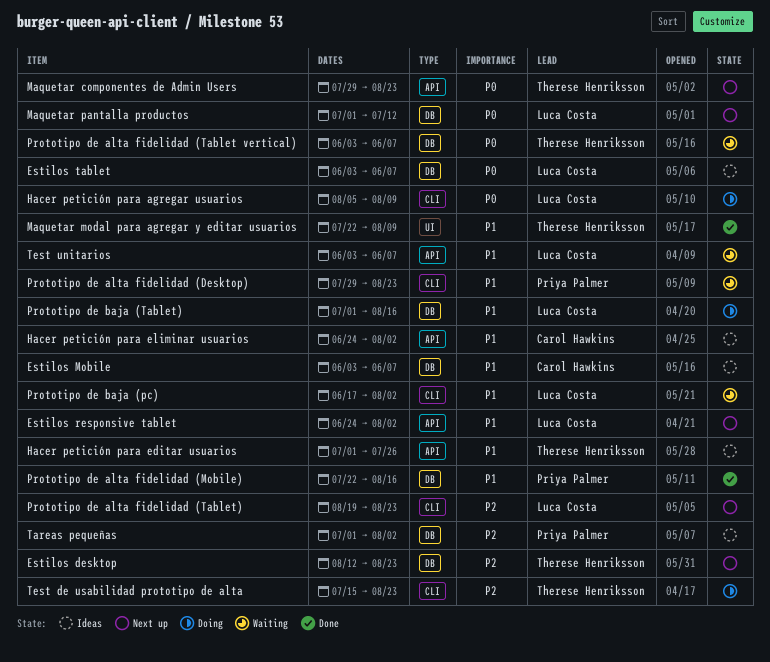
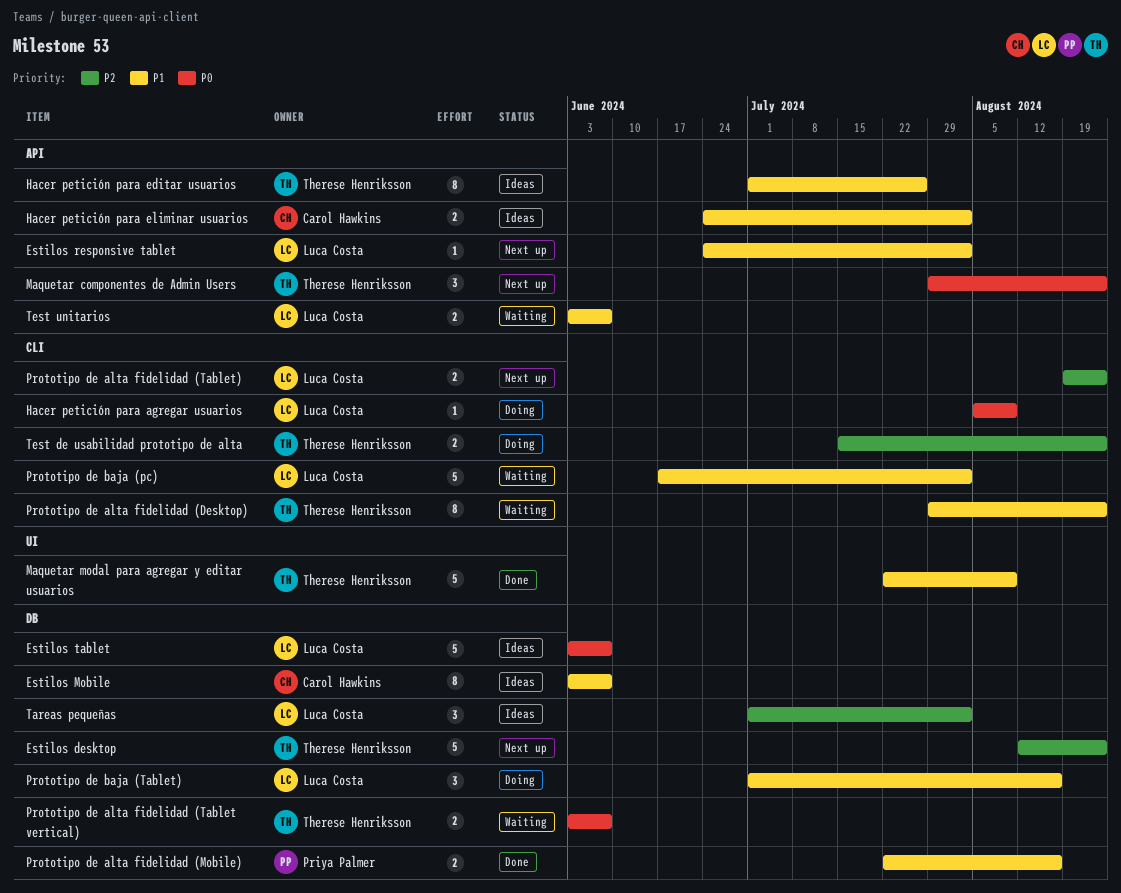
Maquetar pantalla productos: present -> none
Prototipo de alta fidelidad (Desktop), owner: Priya Palmer -> Therese Henriksson
Tareas pequeñas, owner: Priya Palmer -> Luca Costa

